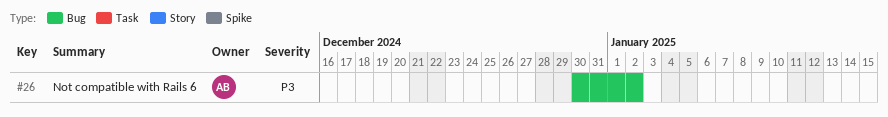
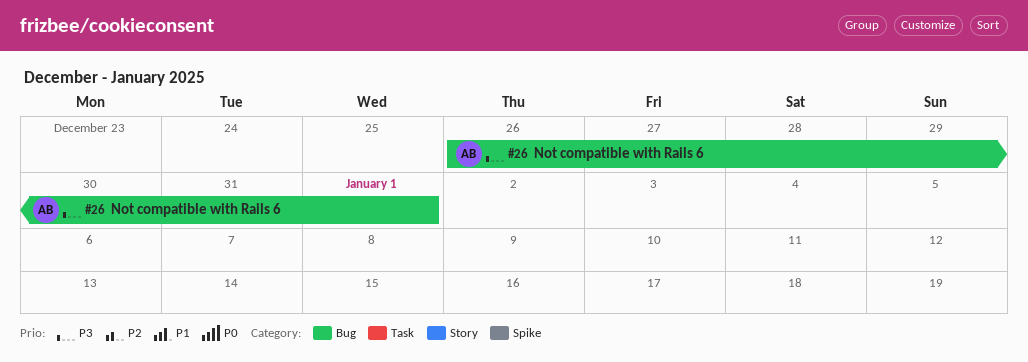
#26, start: Dec 30 -> Dec 26
#26, due: Jan 2 -> Jan 1

